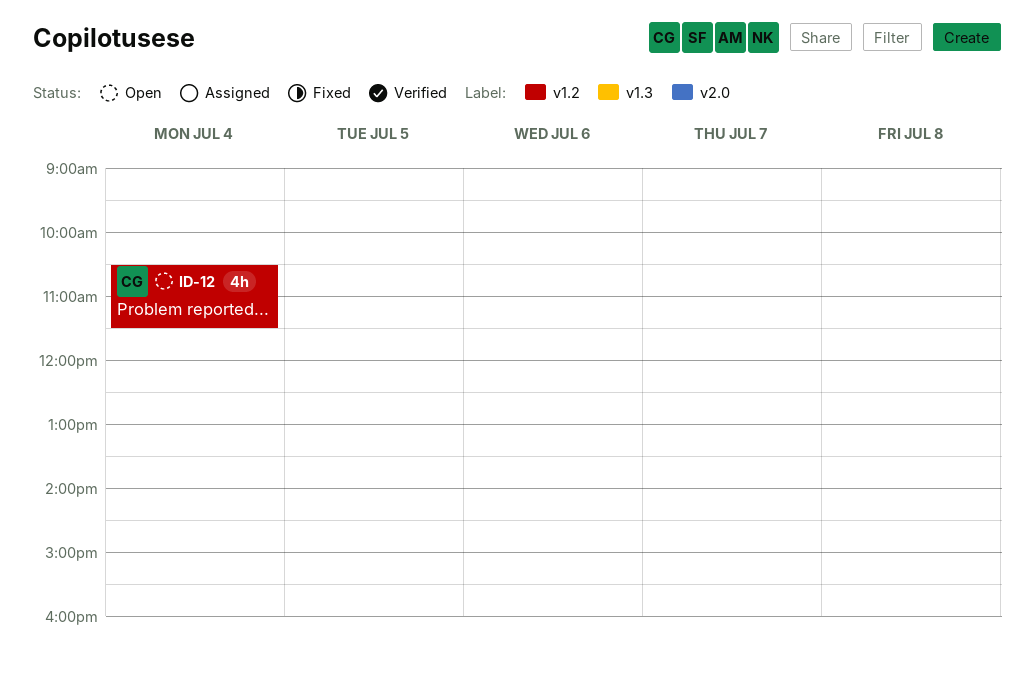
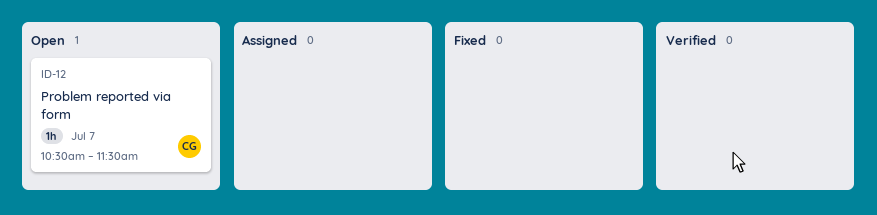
ID-12, estimate: 4h -> 1h
ID-12, day: Jul 4 -> Jul 7

